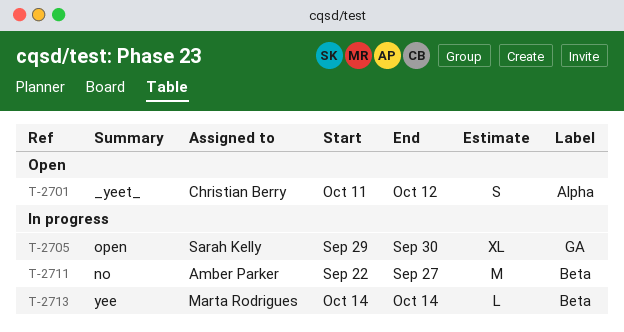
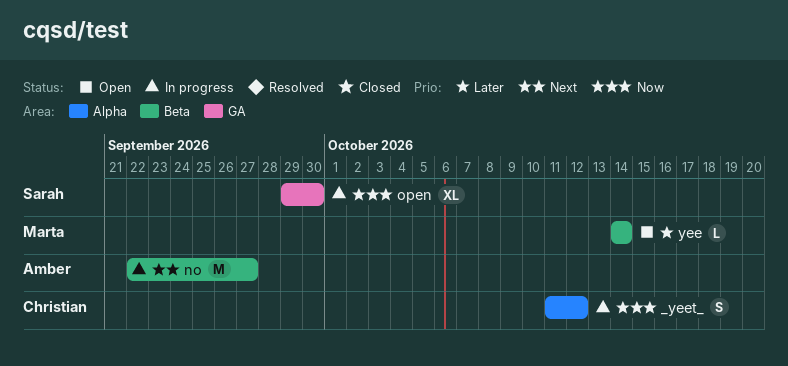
_yeet_, status: Open -> In progress
yee, status: In progress -> Open

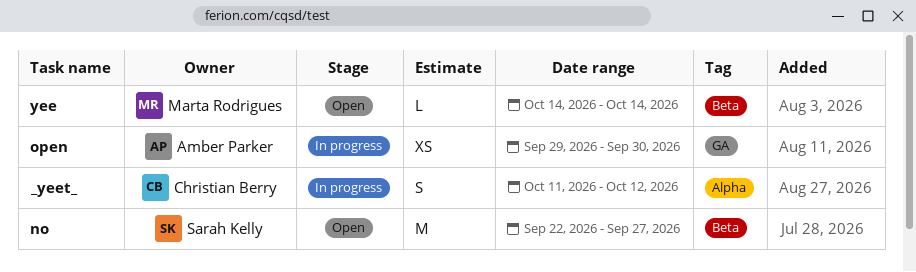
no, status: In progress -> Open
no, owner: Amber Parker -> Sarah Kelly
open, owner: Sarah Kelly -> Amber Parker
open, estimate: XL -> XS

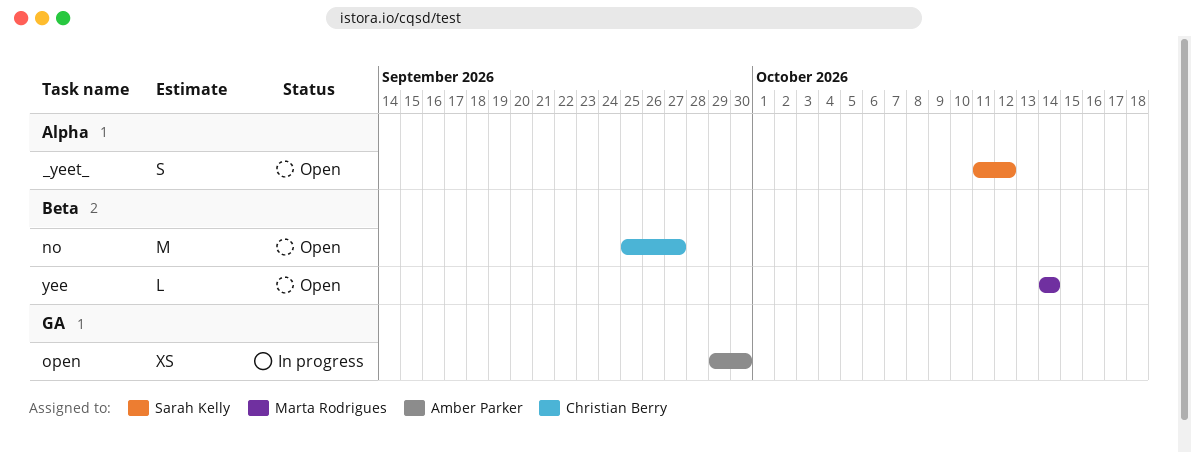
_yeet_, status: In progress -> Open
_yeet_, owner: Christian Berry -> Sarah Kelly
no, owner: Sarah Kelly -> Christian Berry
no, start: Sep 22 -> Sep 25

